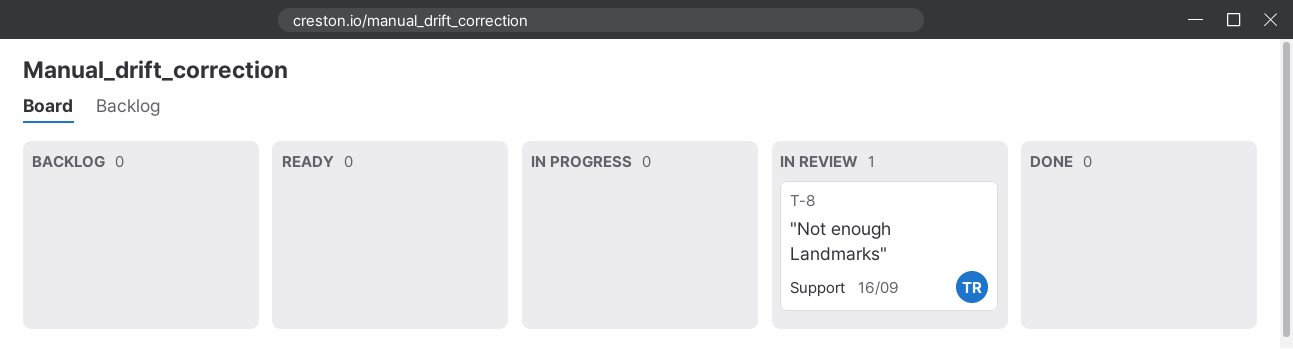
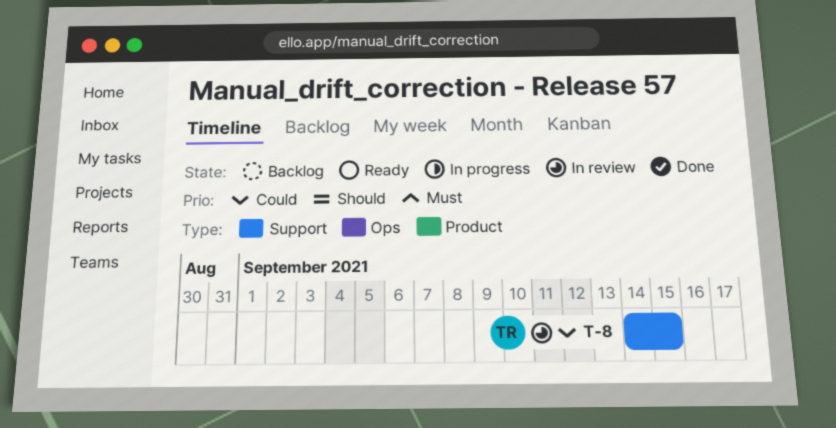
T-8, due: Sep 16 -> Sep 15

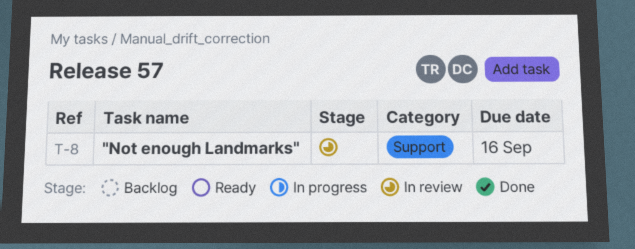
T-8, due: Sep 15 -> Sep 16

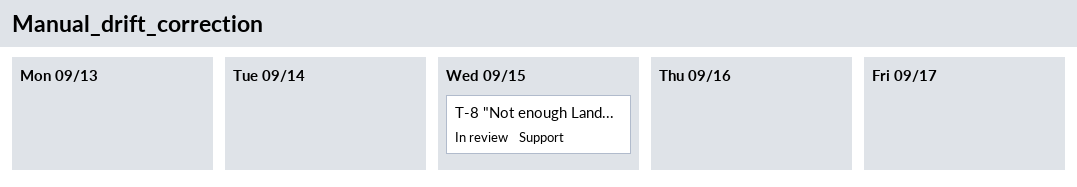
T-8, due: Sep 16 -> Sep 15

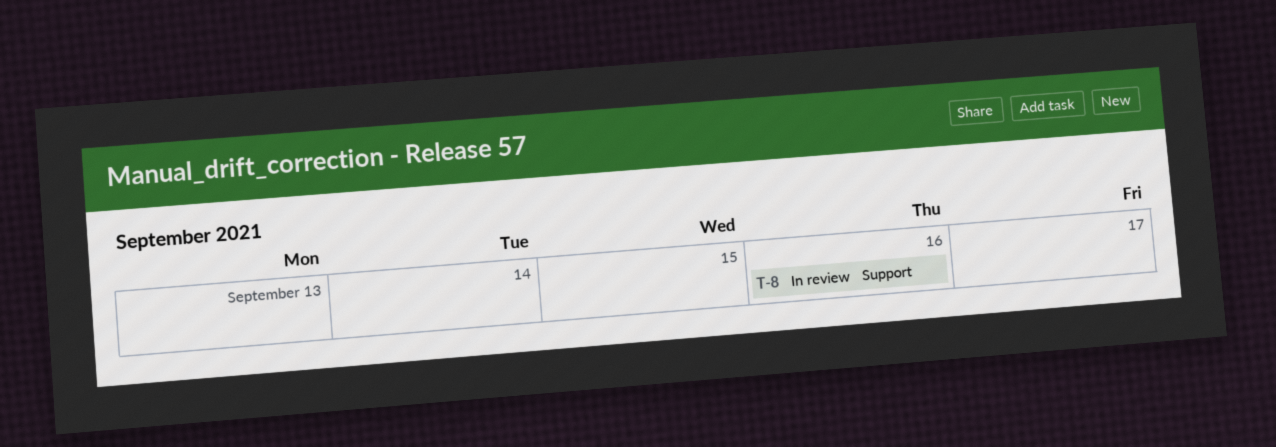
T-8, due: Sep 15 -> Sep 16

